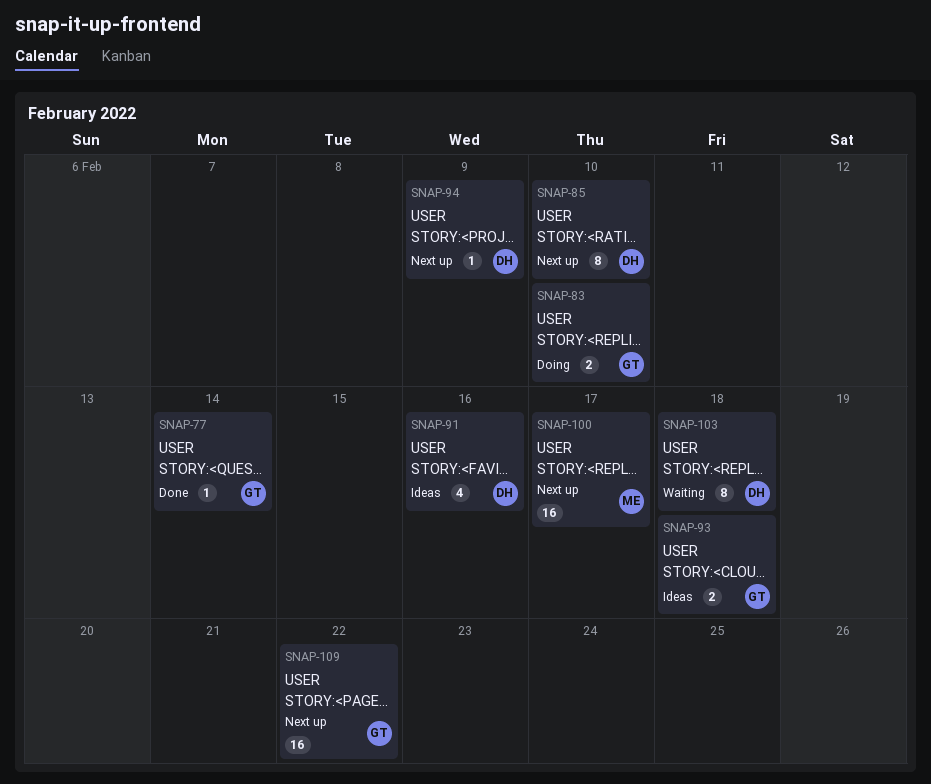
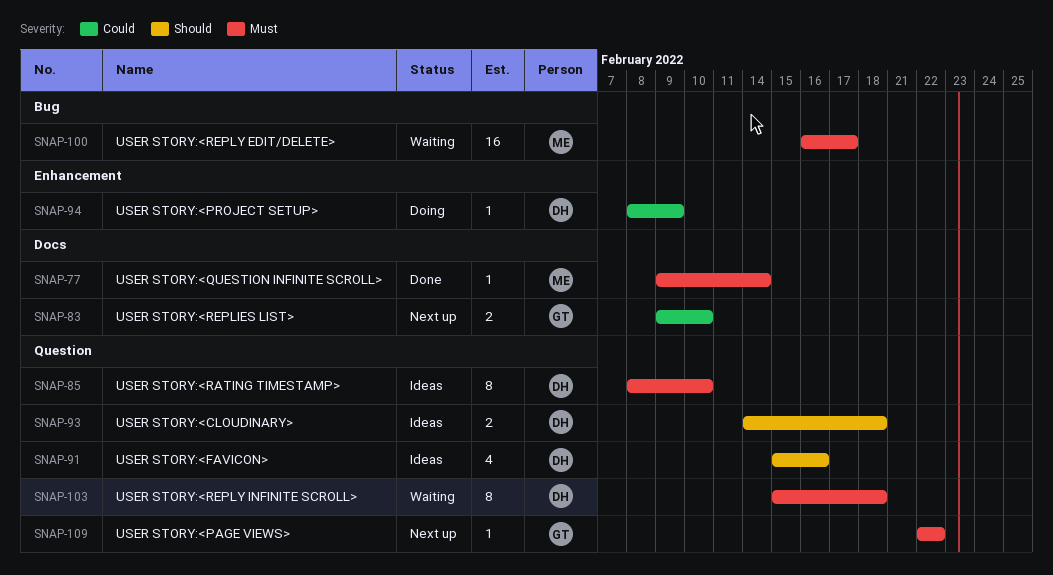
SNAP-77, owner: GT -> ME
SNAP-83, status: Doing -> Next up
SNAP-85, status: Next up -> Ideas
SNAP-93, owner: GT -> DH
SNAP-94, status: Next up -> Doing
SNAP-100, status: Next up -> Waiting
SNAP-109, estimate: 16 -> 1

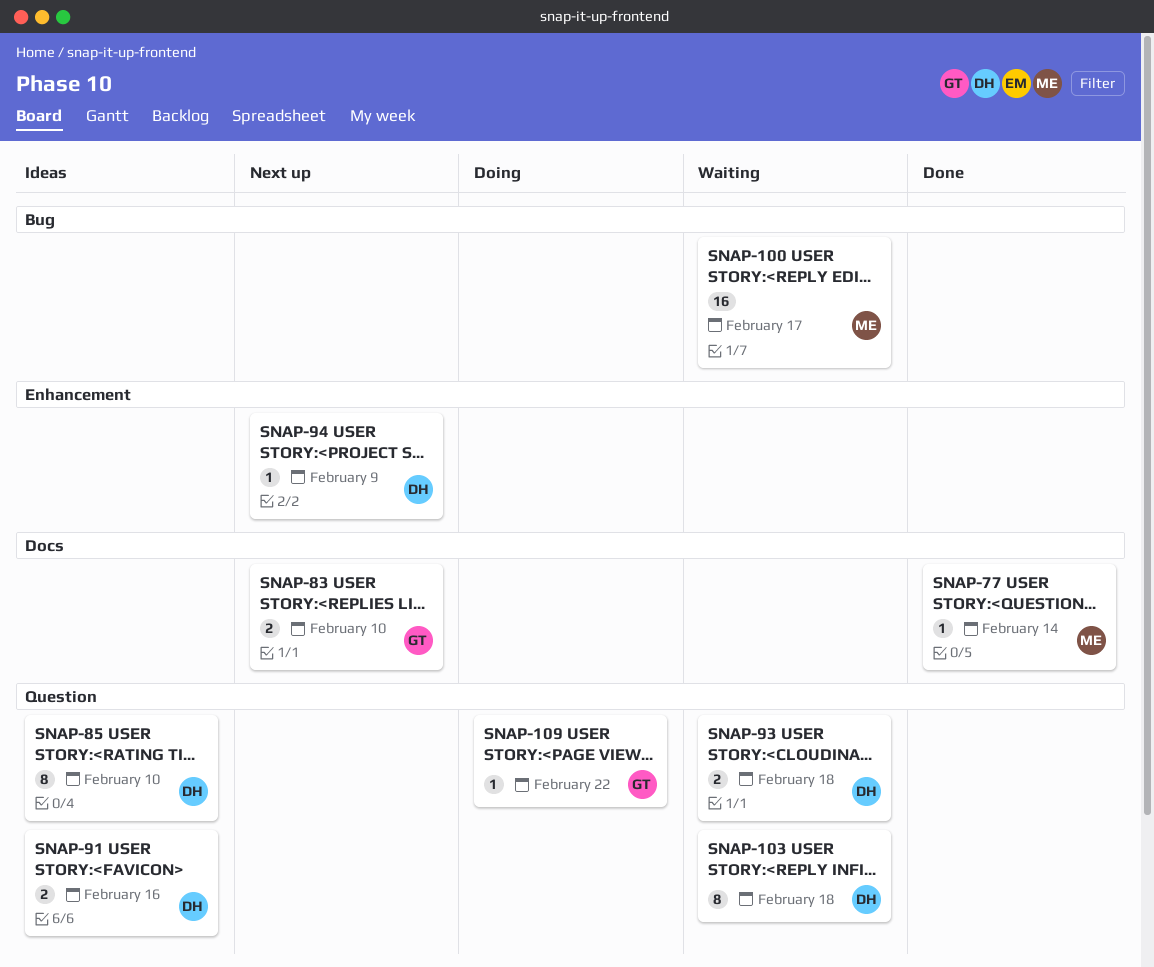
SNAP-91, estimate: 4 -> 2
SNAP-93, status: Ideas -> Waiting
SNAP-94, status: Doing -> Next up
SNAP-109, status: Next up -> Doing

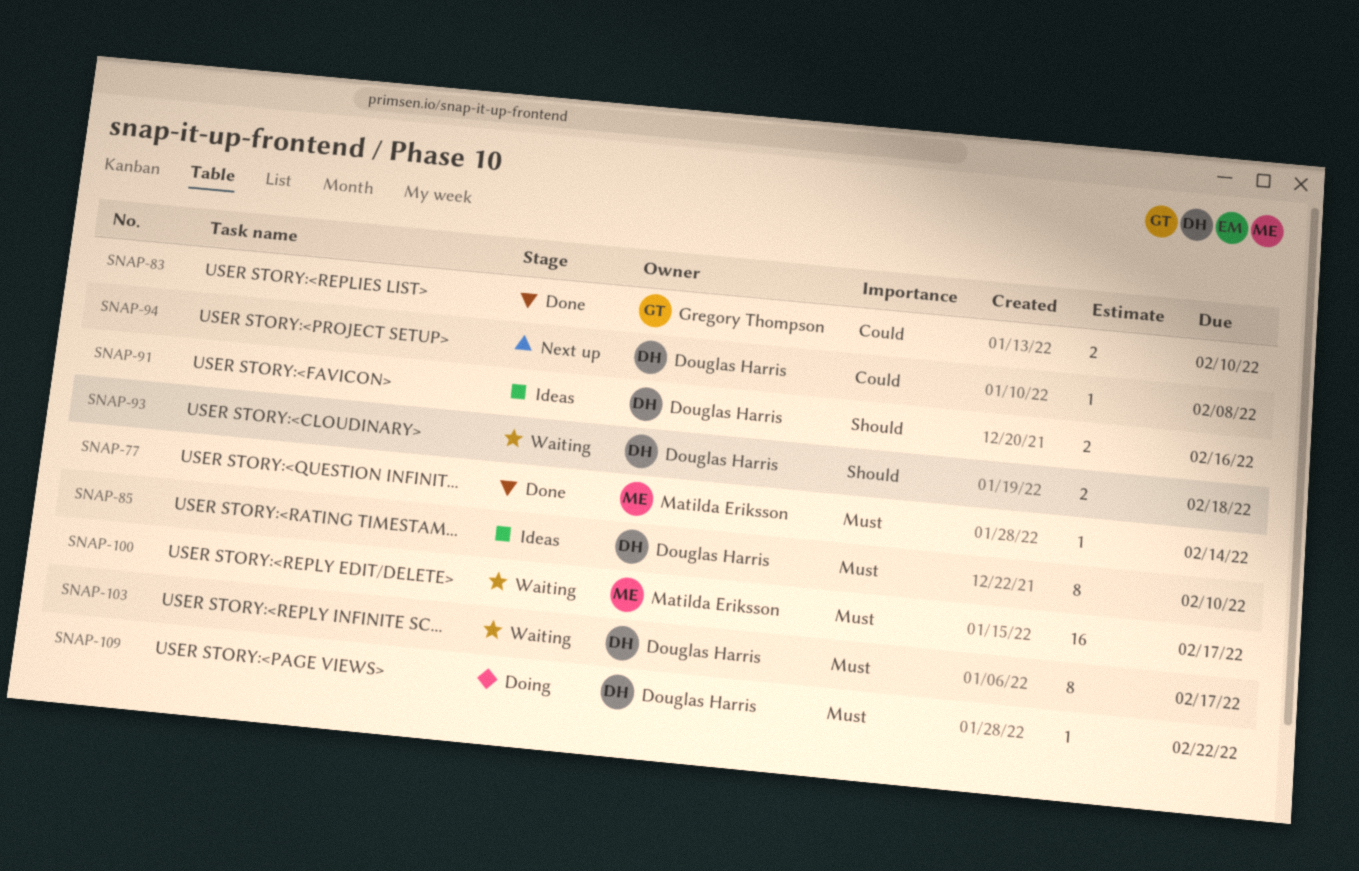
SNAP-83, status: Next up -> Done
SNAP-94, due: Feb 9 -> Feb 8
SNAP-103, due: Feb 18 -> Feb 17
SNAP-109, owner: Gregory Thompson -> Douglas Harris

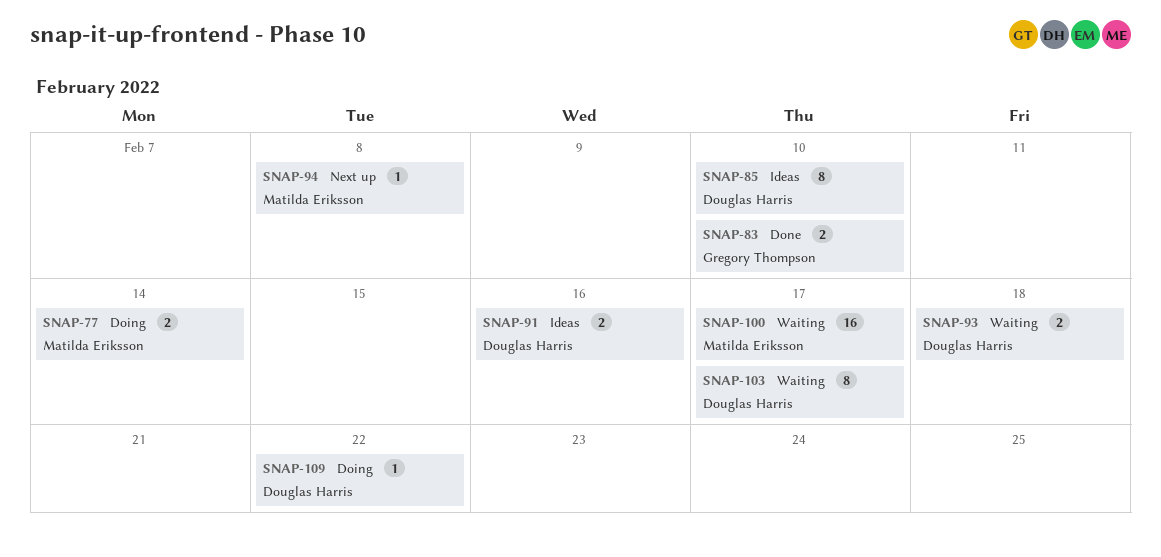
SNAP-77, status: Done -> Doing
SNAP-77, estimate: 1 -> 2
SNAP-94, owner: Douglas Harris -> Matilda Eriksson

